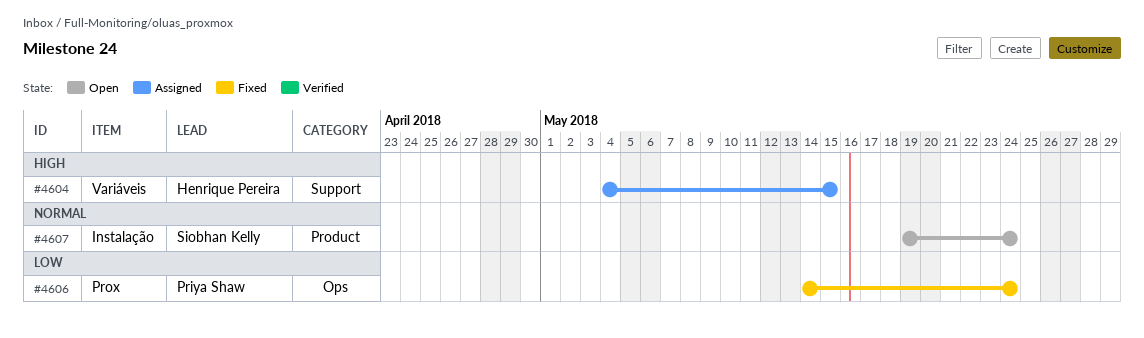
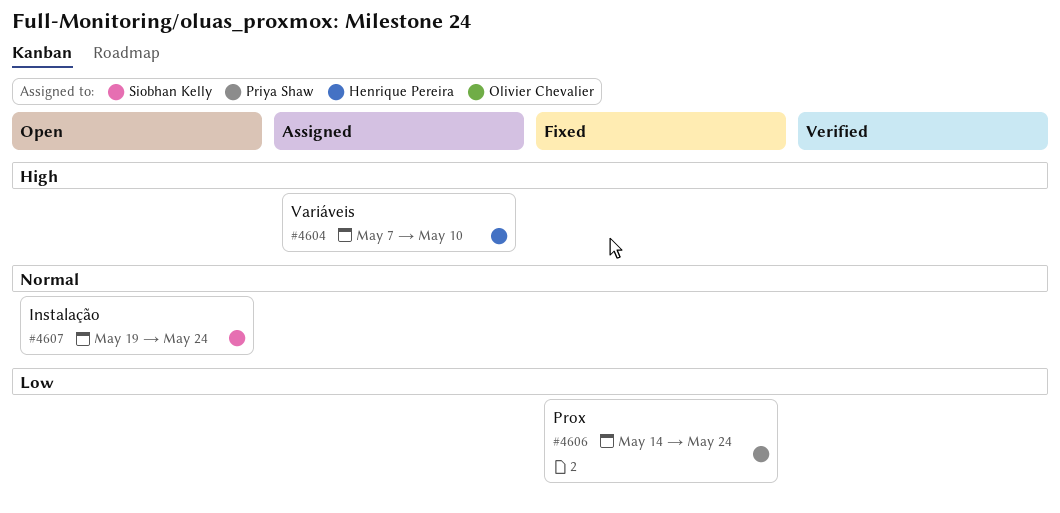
#4604, start: May 4 -> May 7
#4604, due: May 15 -> May 10

